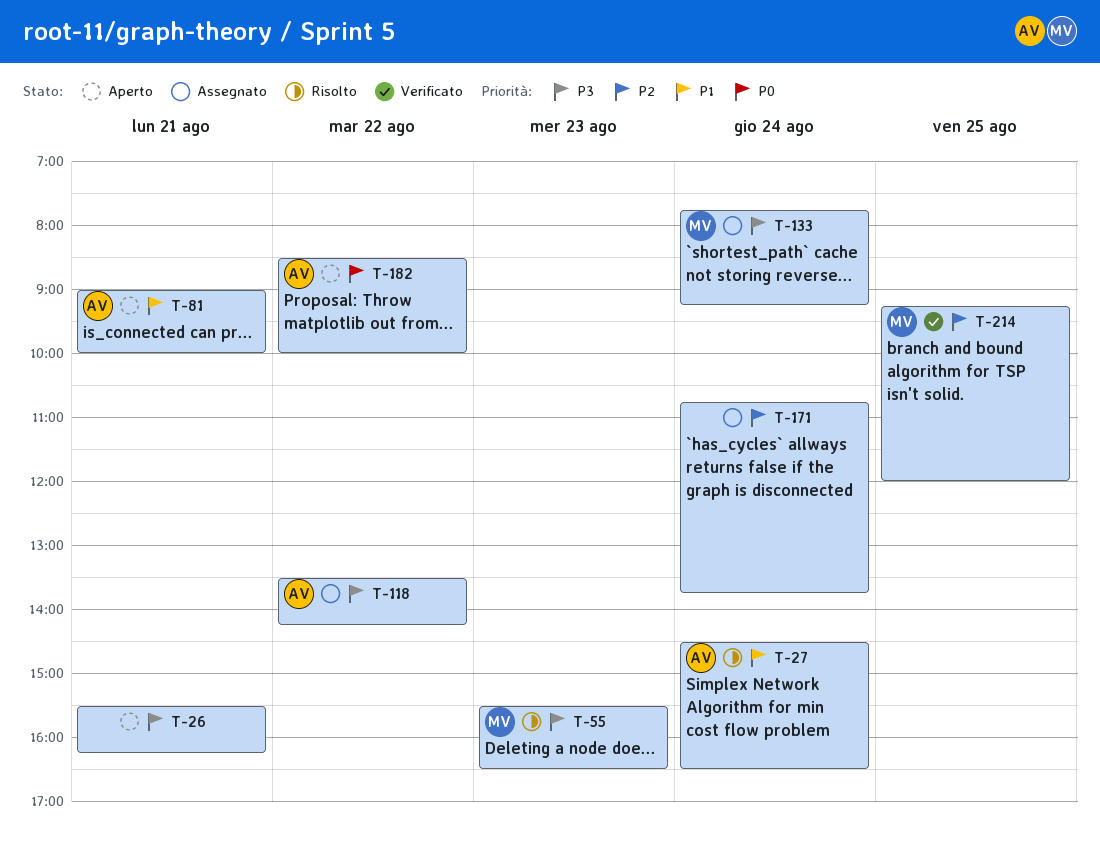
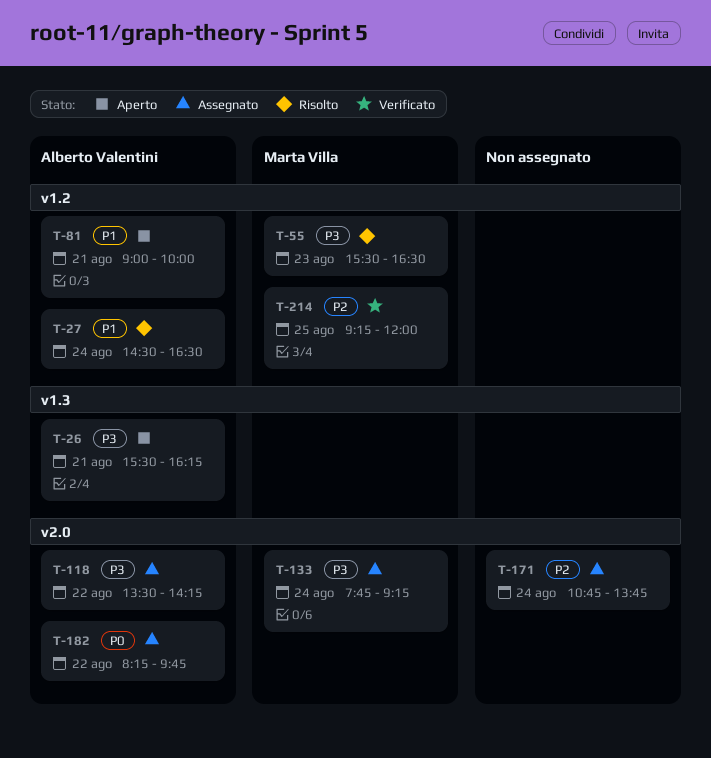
T-26, owner: none -> Alberto Valentini
T-182, status: Aperto -> Assegnato
T-182, begins: 08:30 -> 08:15
T-182, ends: 10:00 -> 09:45

